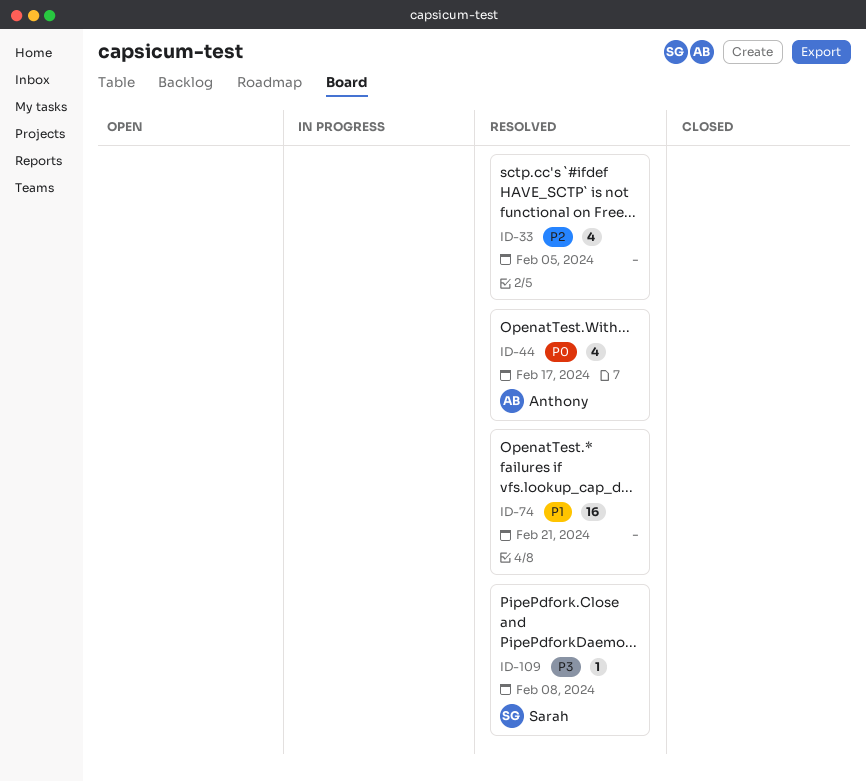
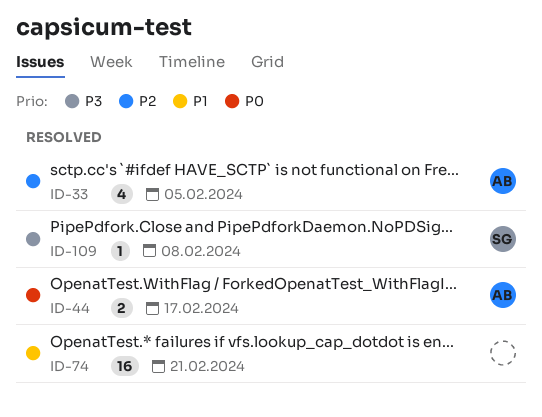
ID-33, owner: none -> Anthony
ID-44, estimate: 4 -> 2

